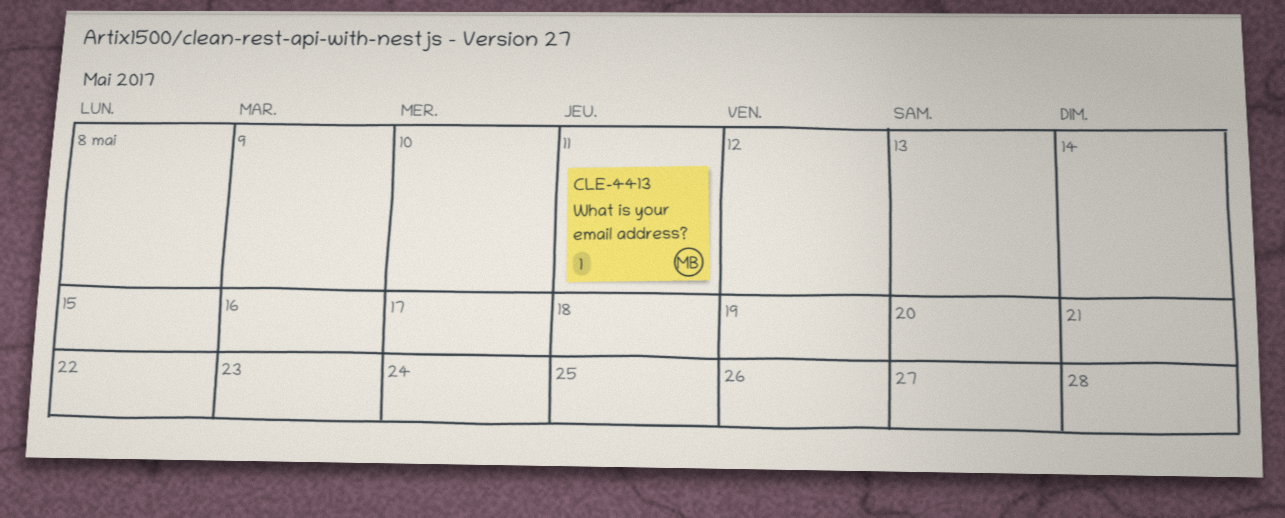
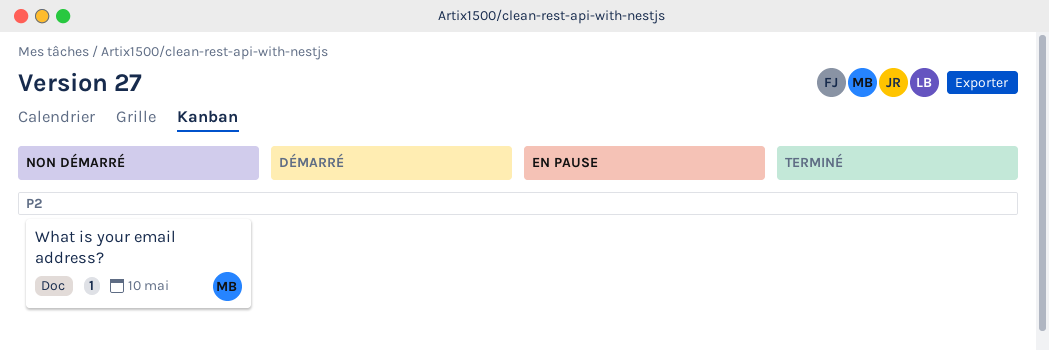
What is your email address?, due: May 11 -> May 10

